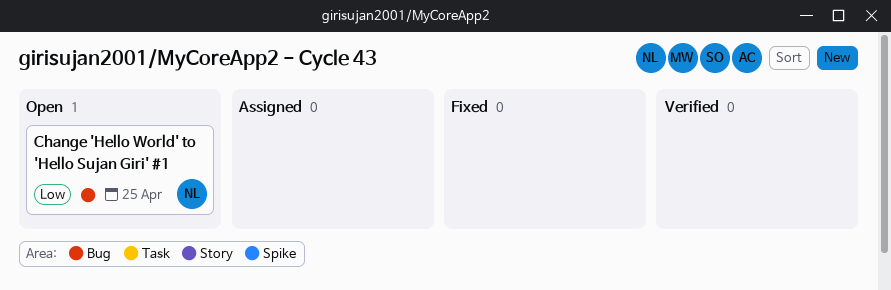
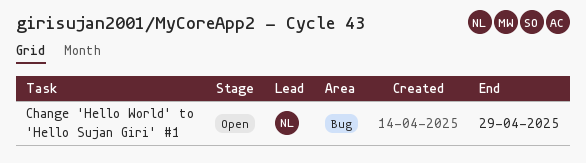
Change 'Hello World' to 'Hello Sujan Giri' #1, due: Apr 25 -> Apr 29

